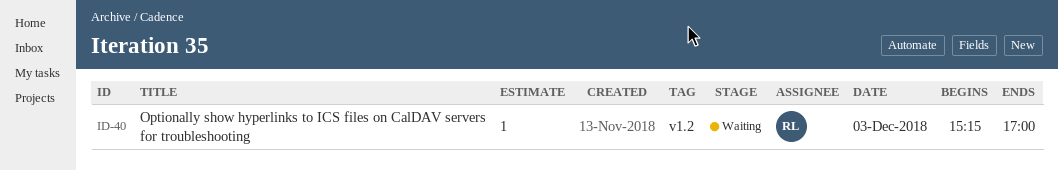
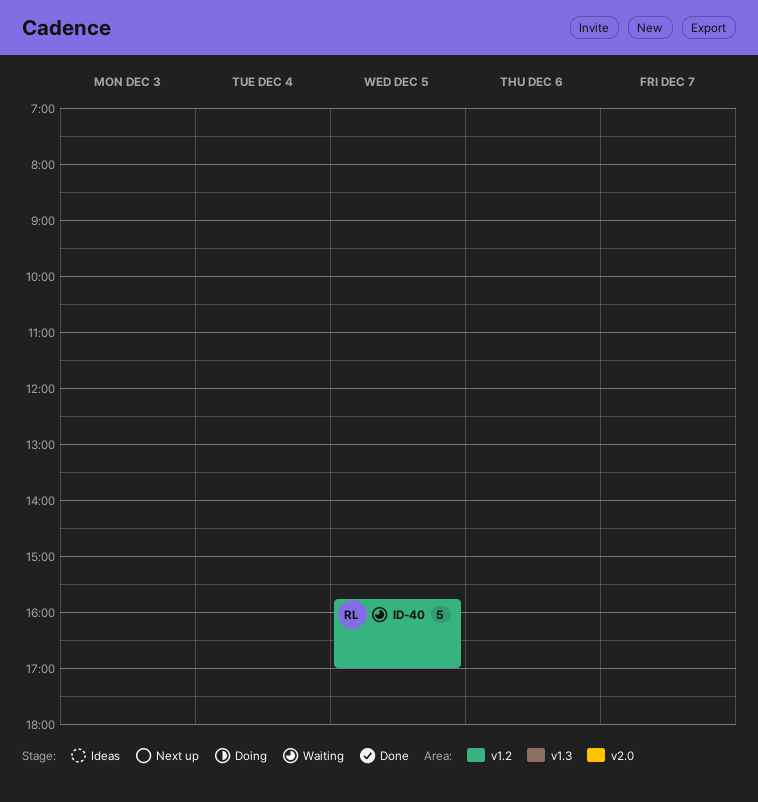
ID-40, estimate: 1 -> 5
ID-40, day: Dec 3 -> Dec 5
ID-40, begins: 15:15 -> 15:45

